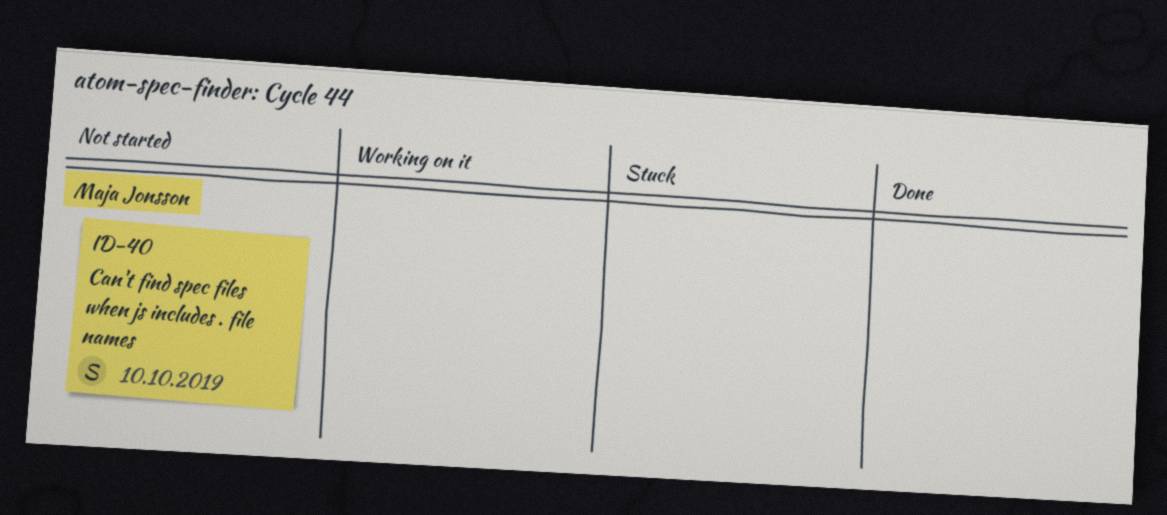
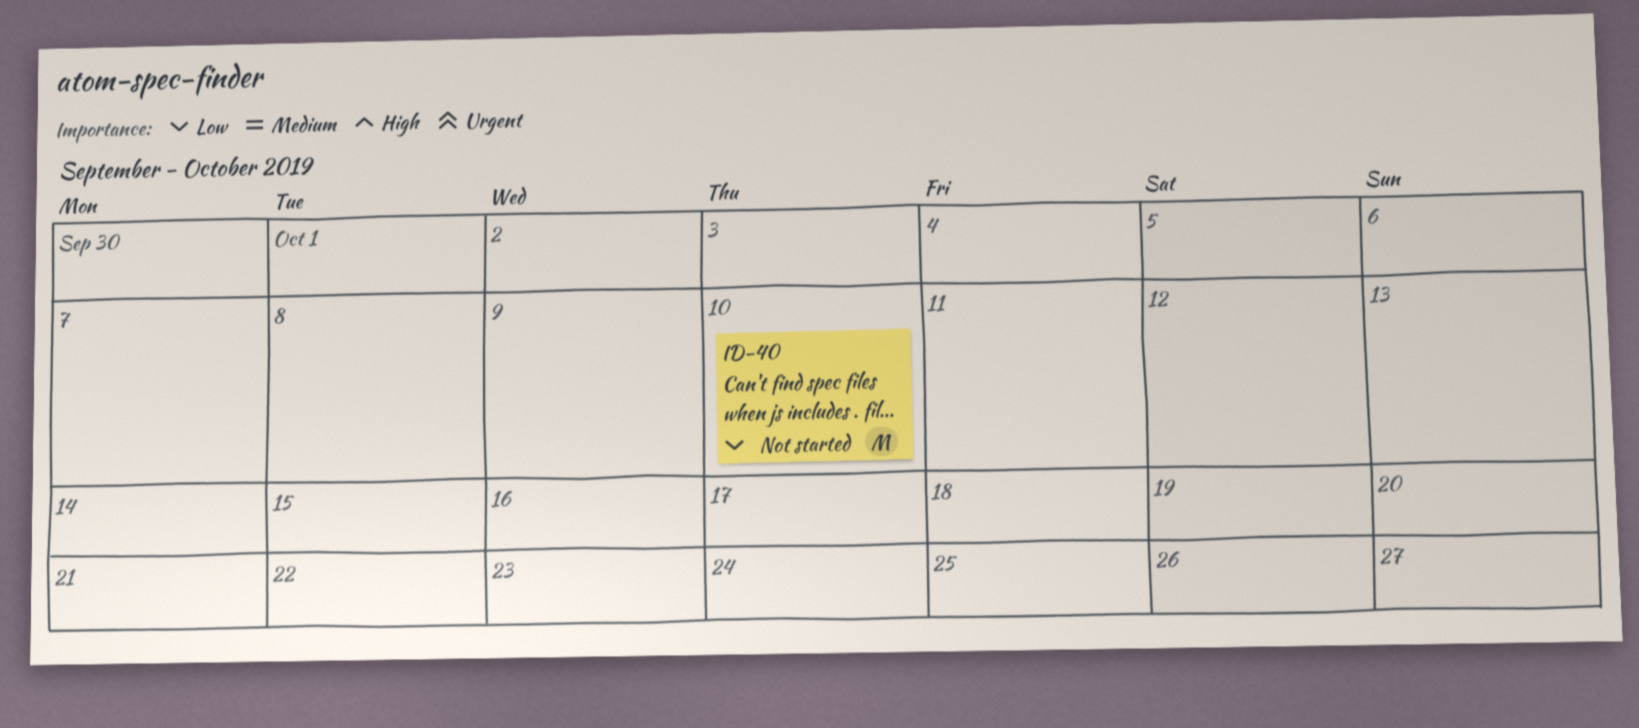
ID-40, estimate: S -> M

